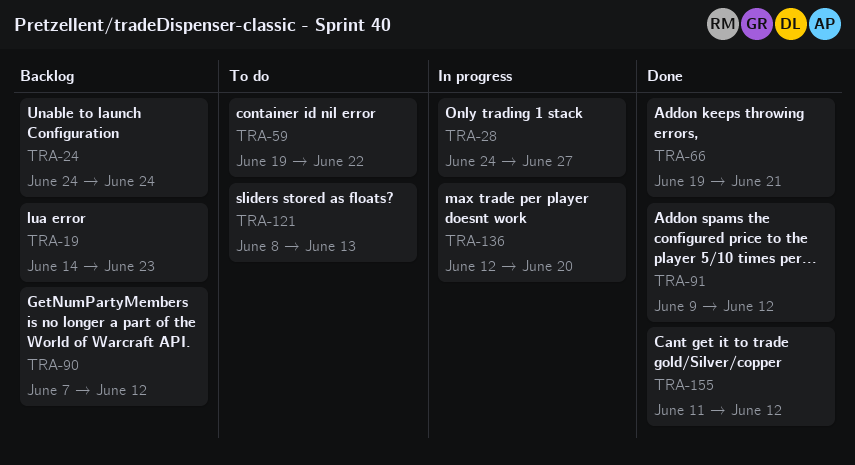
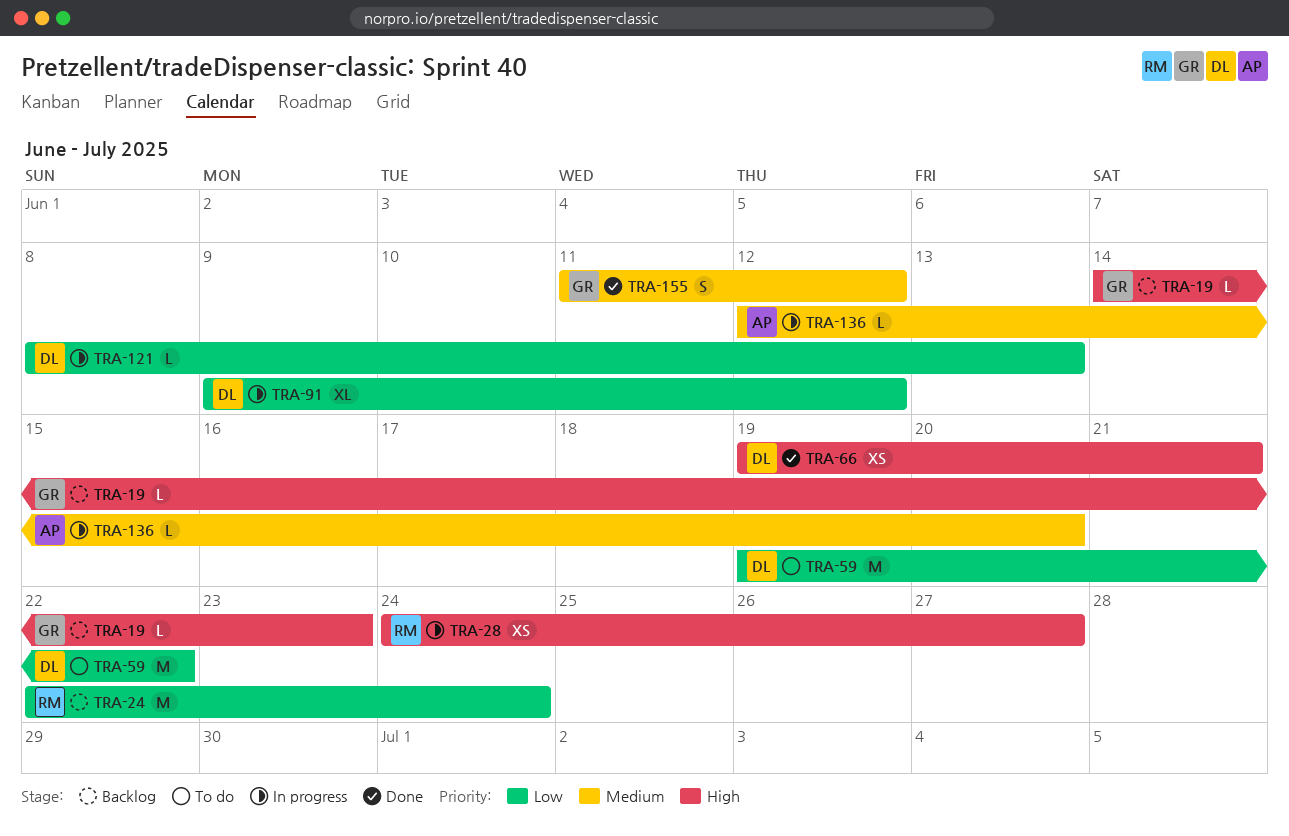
TRA-24, start: Jun 24 -> Jun 22
TRA-90: present -> none
TRA-91, status: Done -> In progress
TRA-121, status: To do -> In progress

